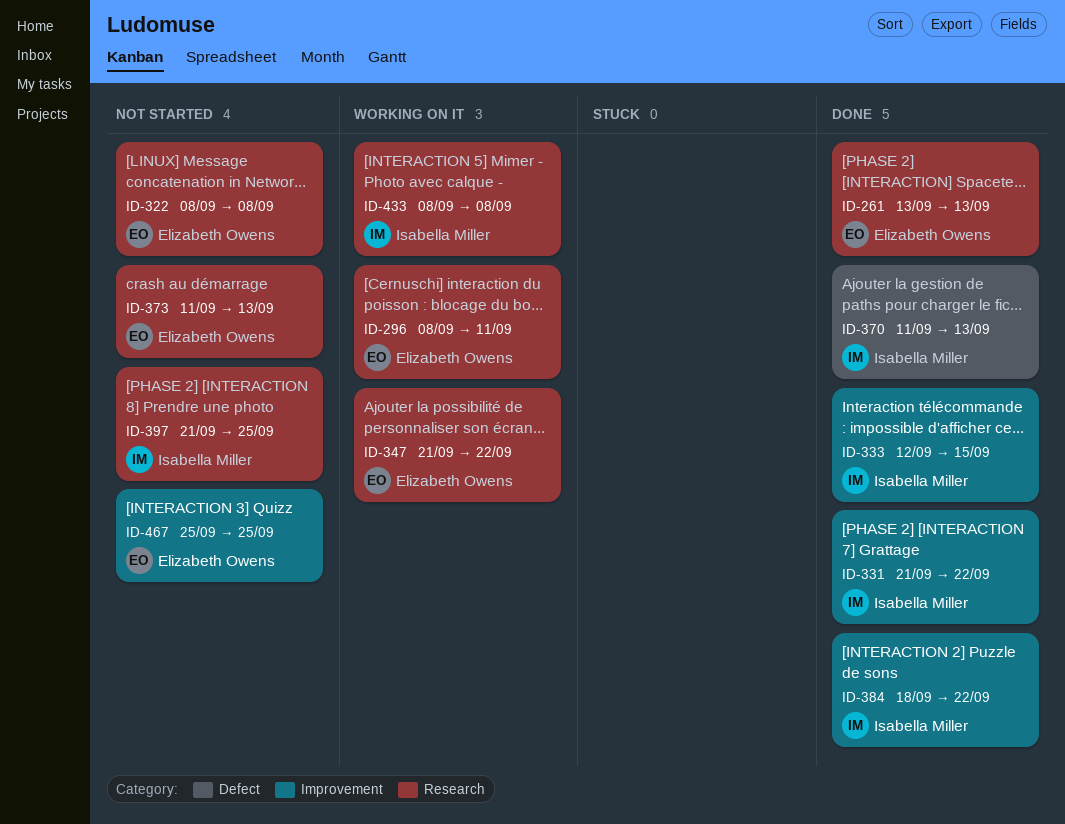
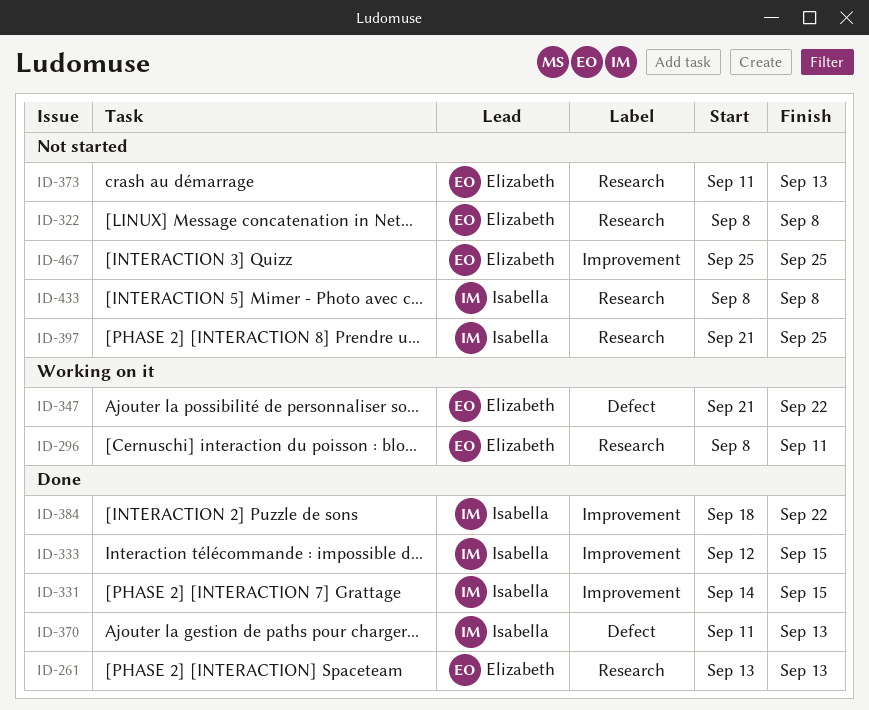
ID-331, start: Sep 21 -> Sep 14
ID-331, due: Sep 22 -> Sep 15
ID-347, label: Research -> Defect
ID-433, status: Working on it -> Not started

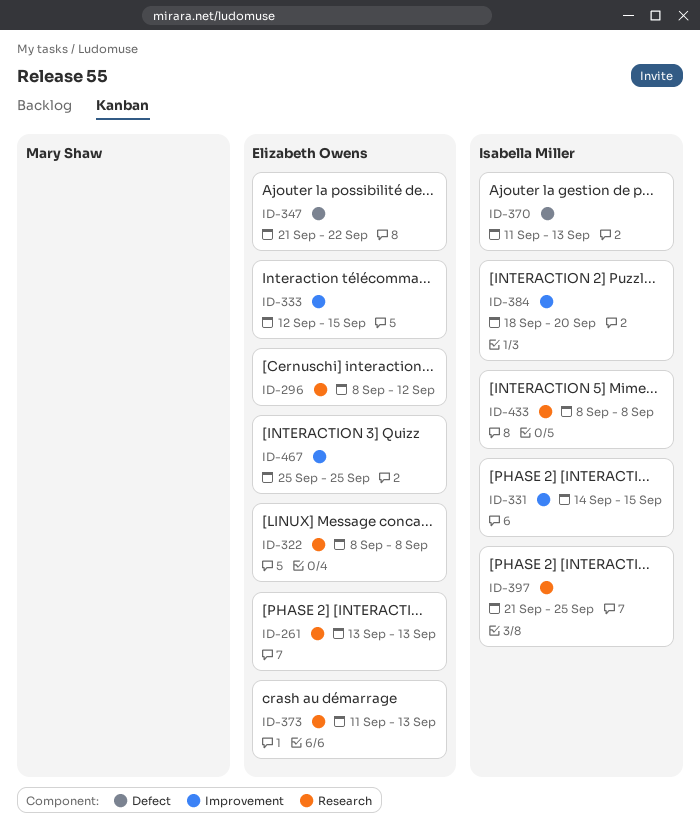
ID-296, due: Sep 11 -> Sep 12
ID-333, owner: Isabella Miller -> Elizabeth Owens
ID-384, due: Sep 22 -> Sep 20

